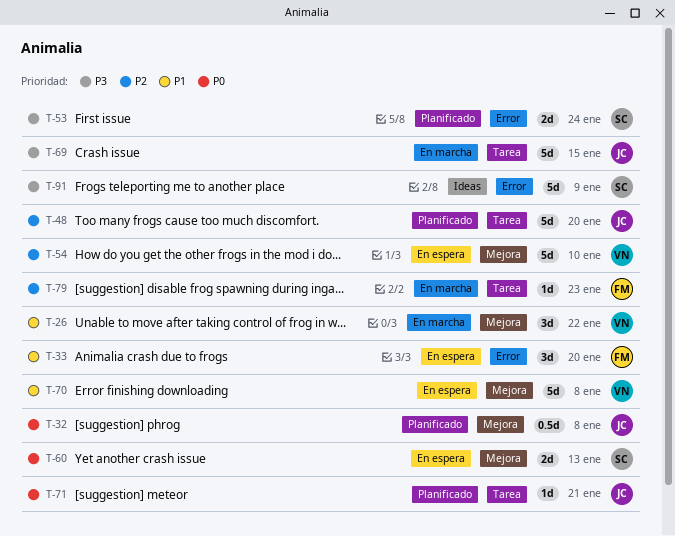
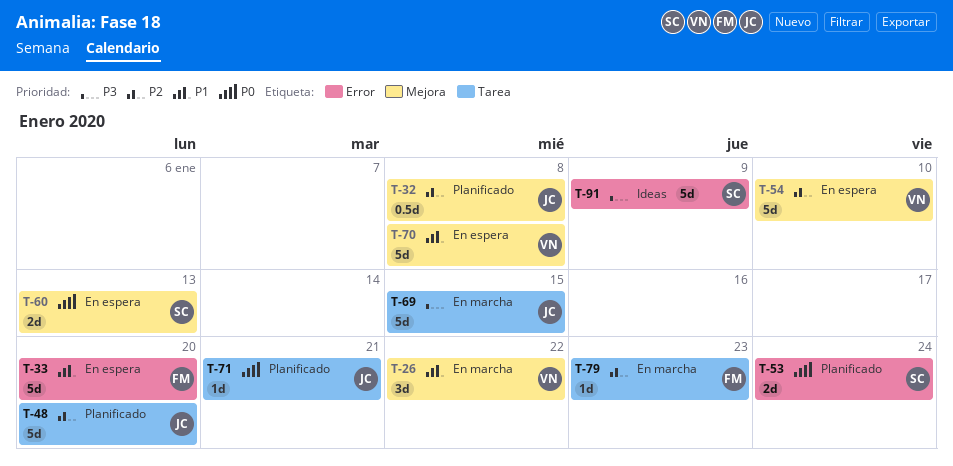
T-32, priority: P0 -> P2
T-33, estimate: 3d -> 5d
T-53, priority: P3 -> P0

